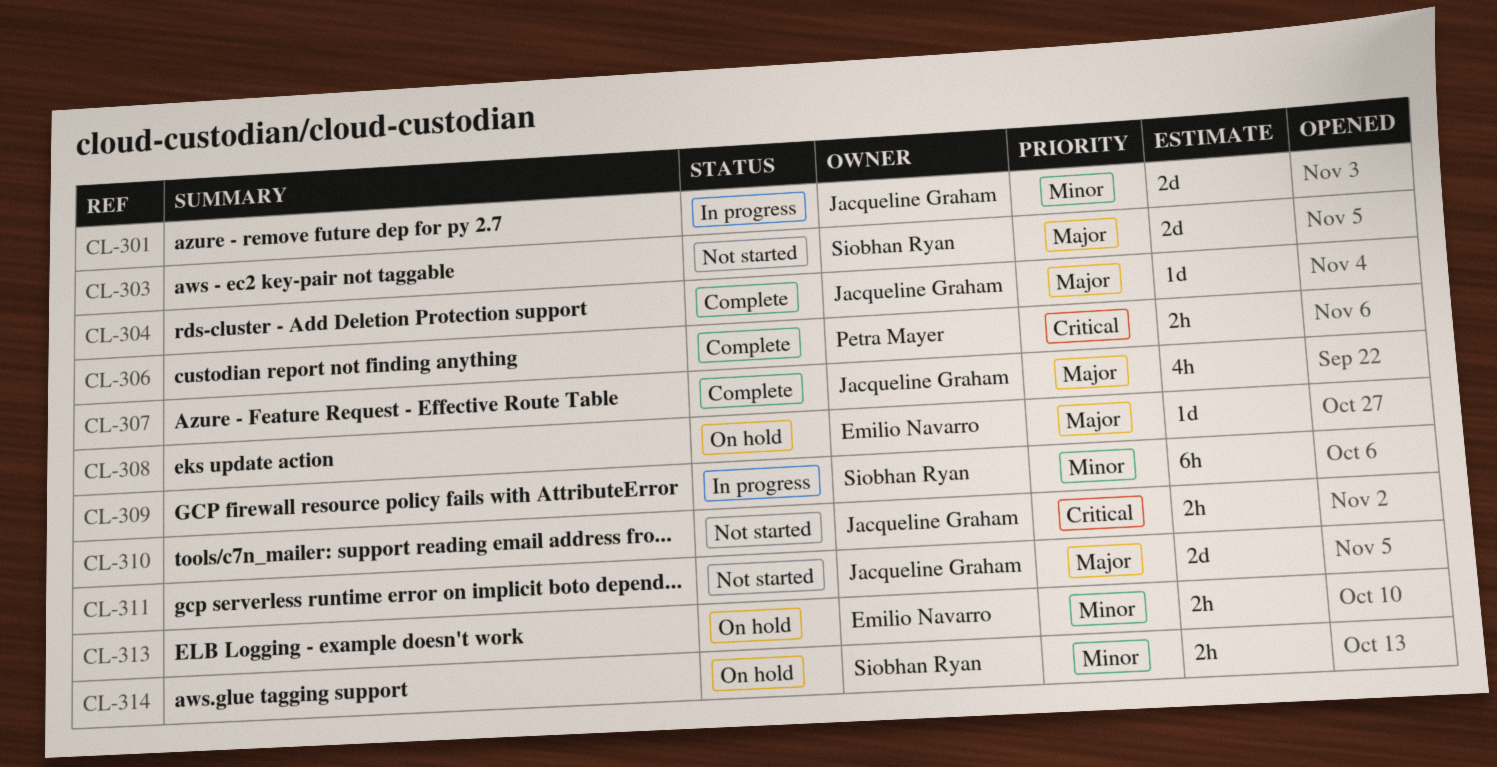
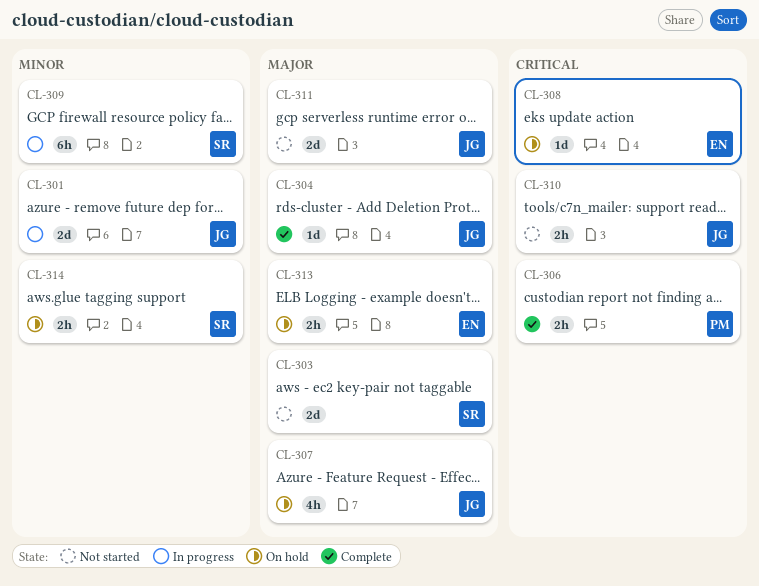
CL-307, status: Complete -> On hold
CL-308, priority: Major -> Critical
CL-313, priority: Minor -> Major

